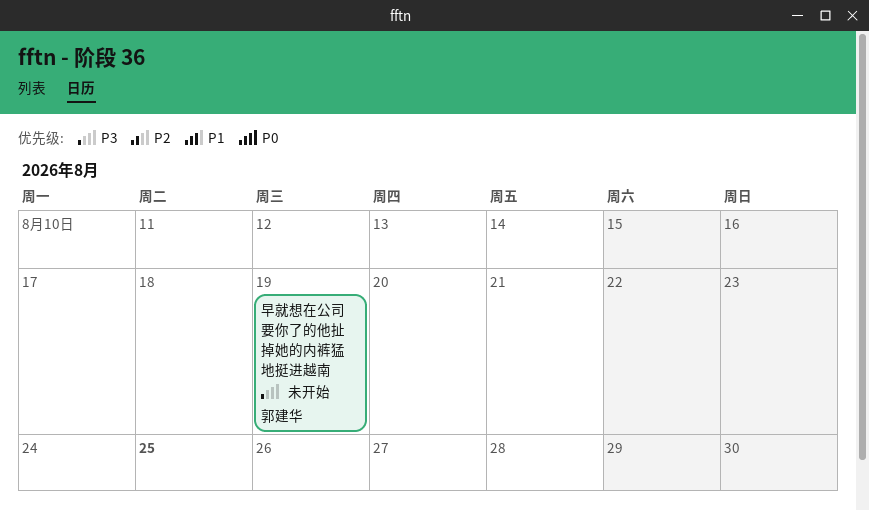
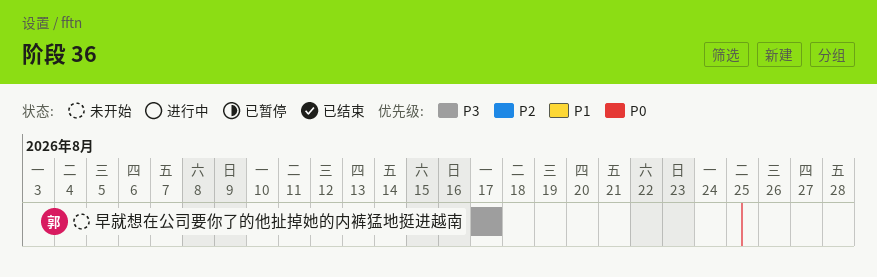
早就想在公司要你了的他扯掉她的内裤猛地挺进越南, due: Aug 19 -> Aug 17

